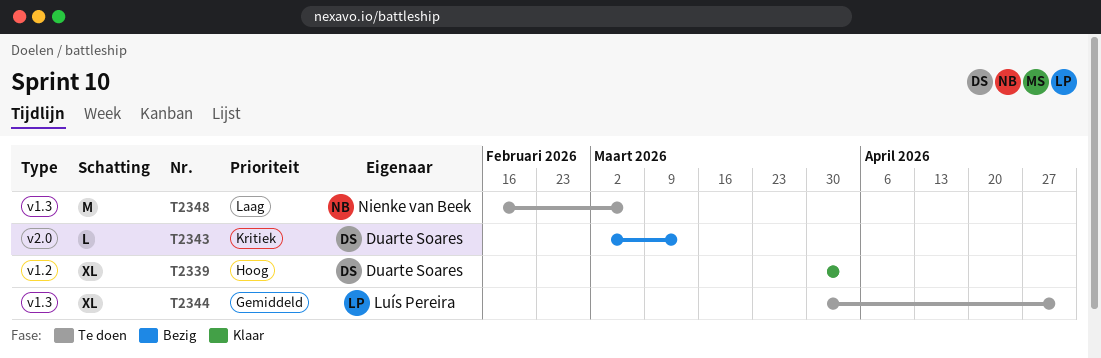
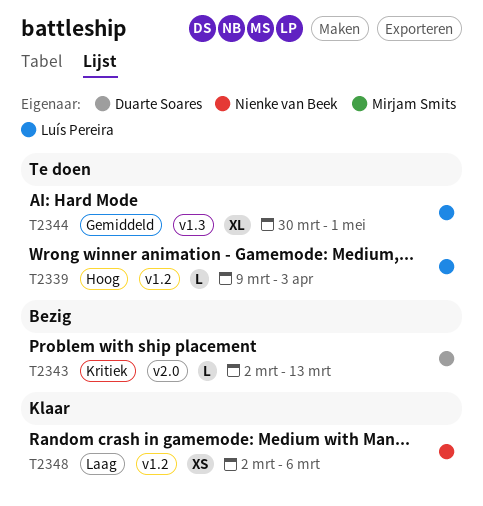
T2339, status: Klaar -> Te doen
T2339, owner: Duarte Soares -> Luís Pereira
T2339, estimate: XL -> L
T2339, start: Mar 30 -> Mar 9
T2348, status: Te doen -> Klaar
T2348, label: v1.3 -> v1.2
T2348, estimate: M -> XS
T2348, start: Feb 16 -> Mar 2

